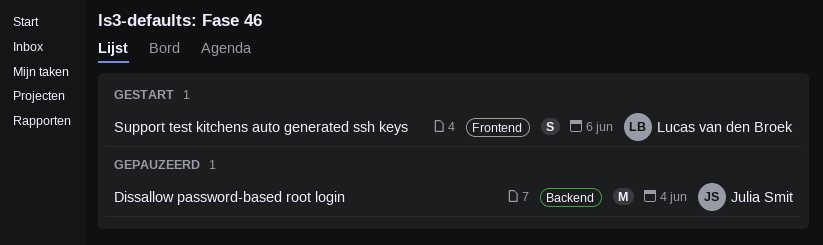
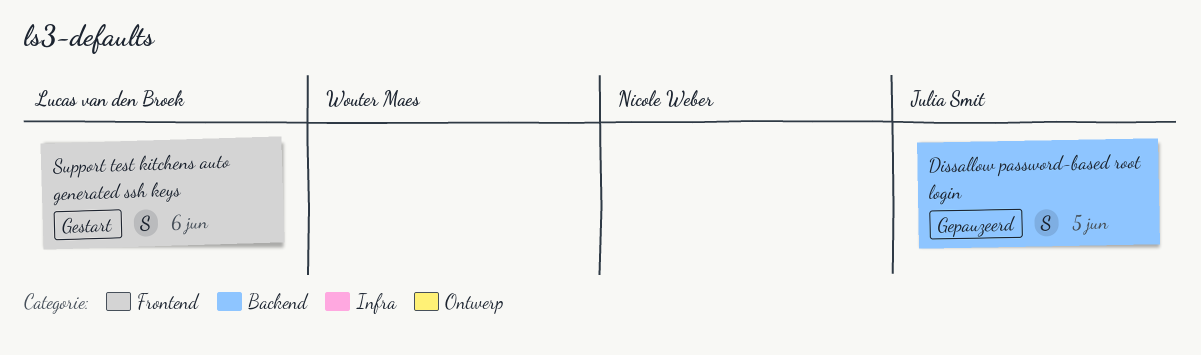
Dissallow password-based root login, estimate: M -> S
Dissallow password-based root login, due: Jun 4 -> Jun 5

